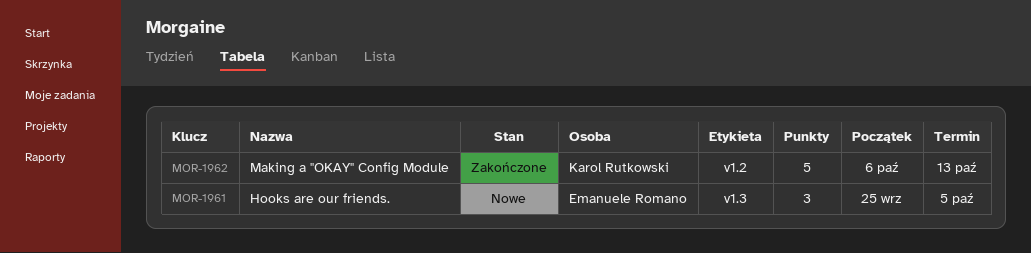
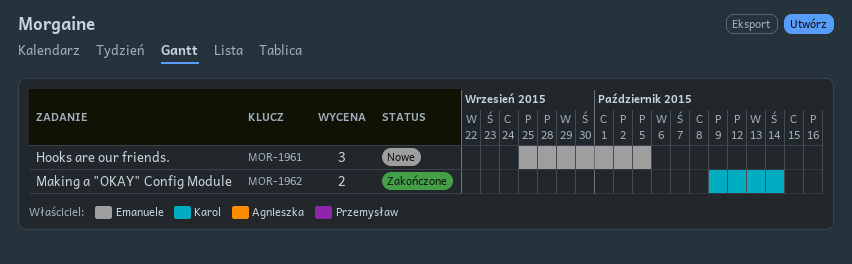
MOR-1962, estimate: 5 -> 2
MOR-1962, start: Oct 6 -> Oct 9
MOR-1962, due: Oct 13 -> Oct 14

